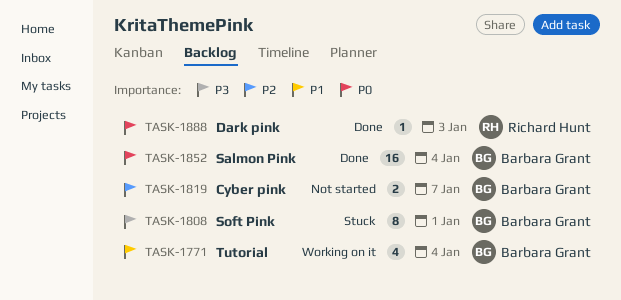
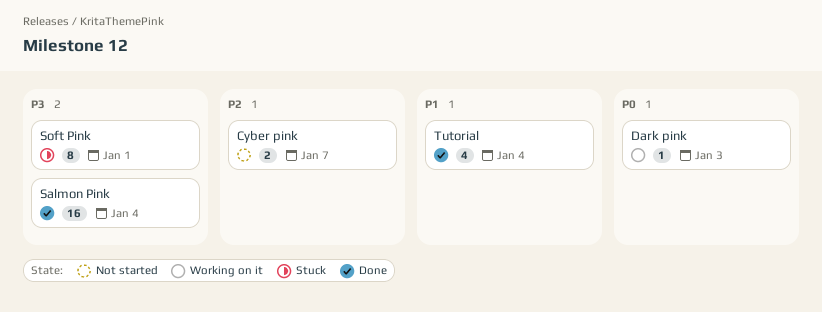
Dark pink, status: Done -> Working on it
Salmon Pink, priority: P0 -> P3
Tutorial, status: Working on it -> Done

